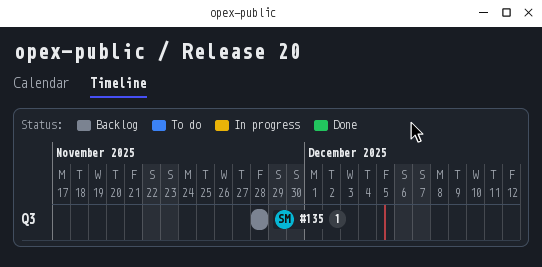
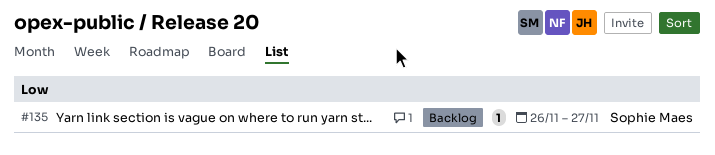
#135, start: Nov 28 -> Nov 26
#135, due: Nov 28 -> Nov 27

